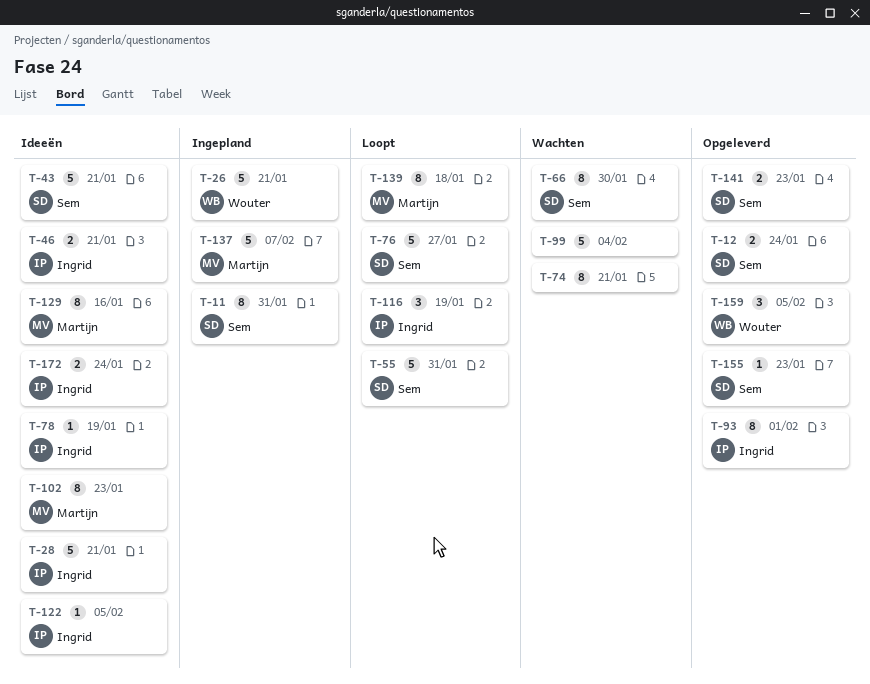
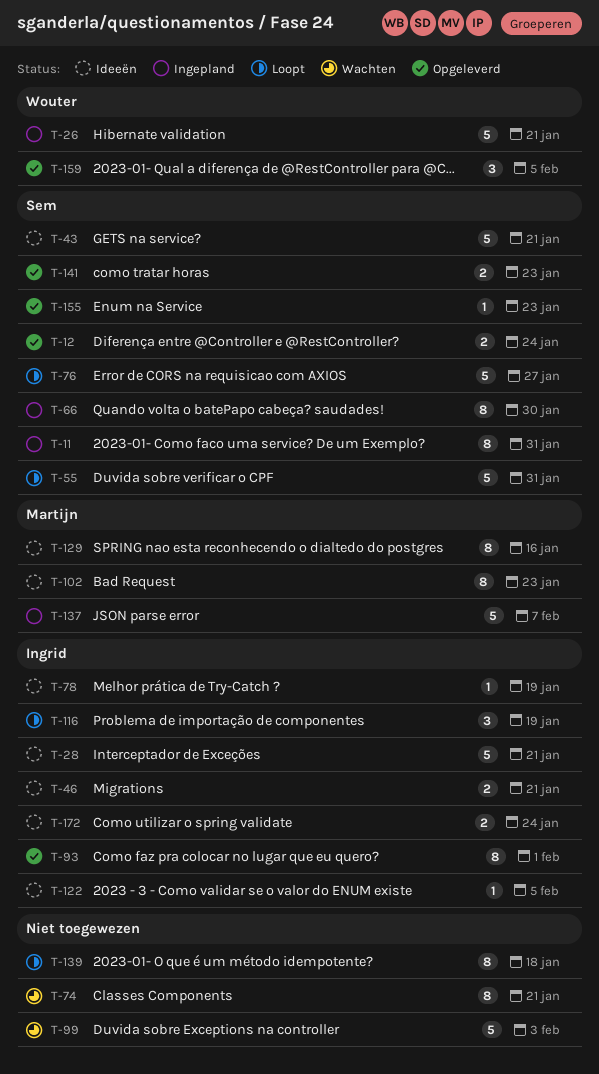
T-66, status: Wachten -> Ingepland
T-99, due: Feb 4 -> Feb 3
T-139, owner: Martijn -> none

